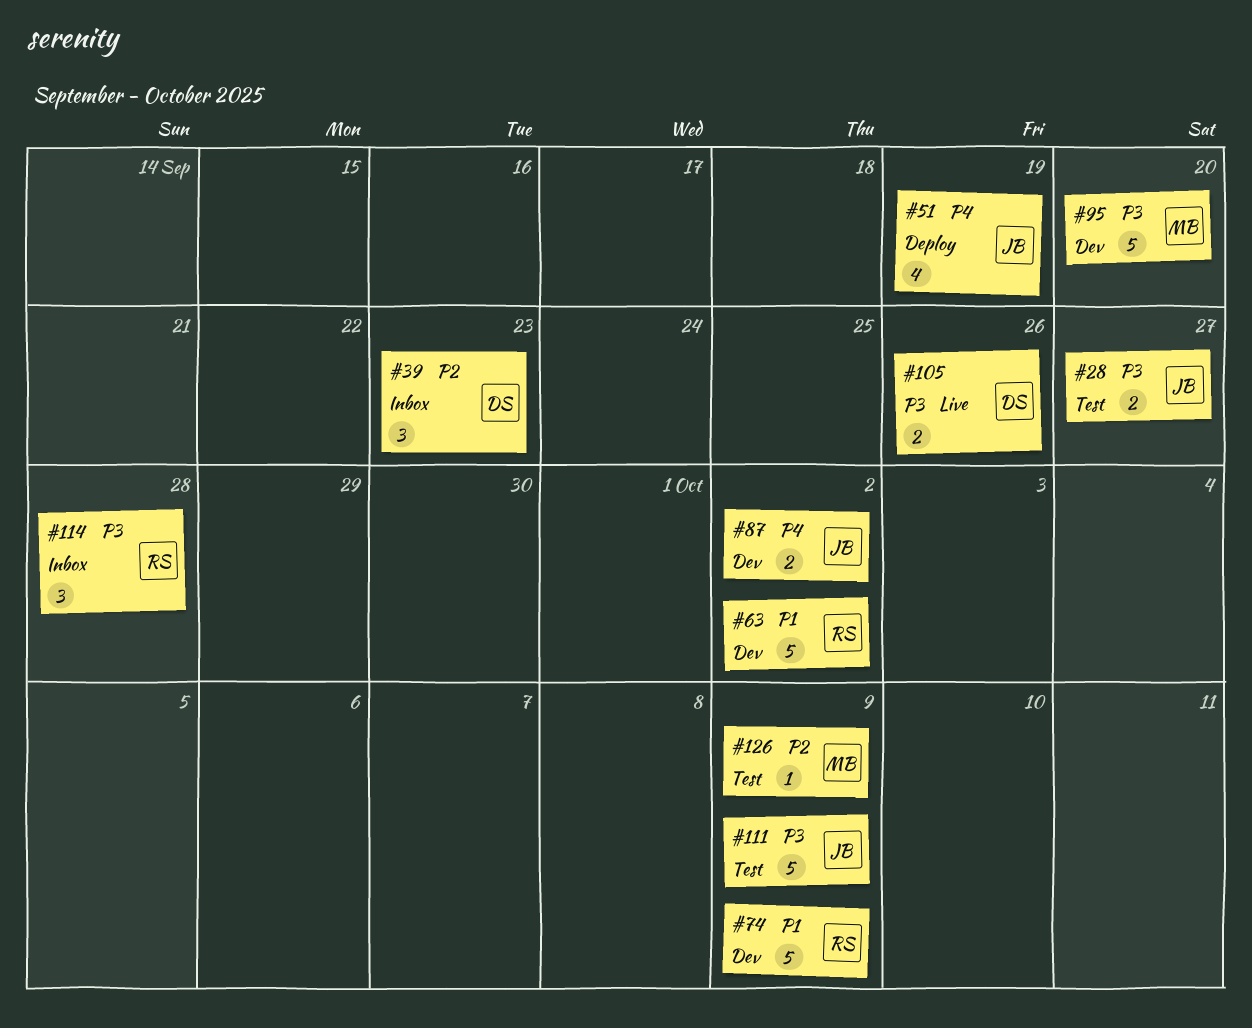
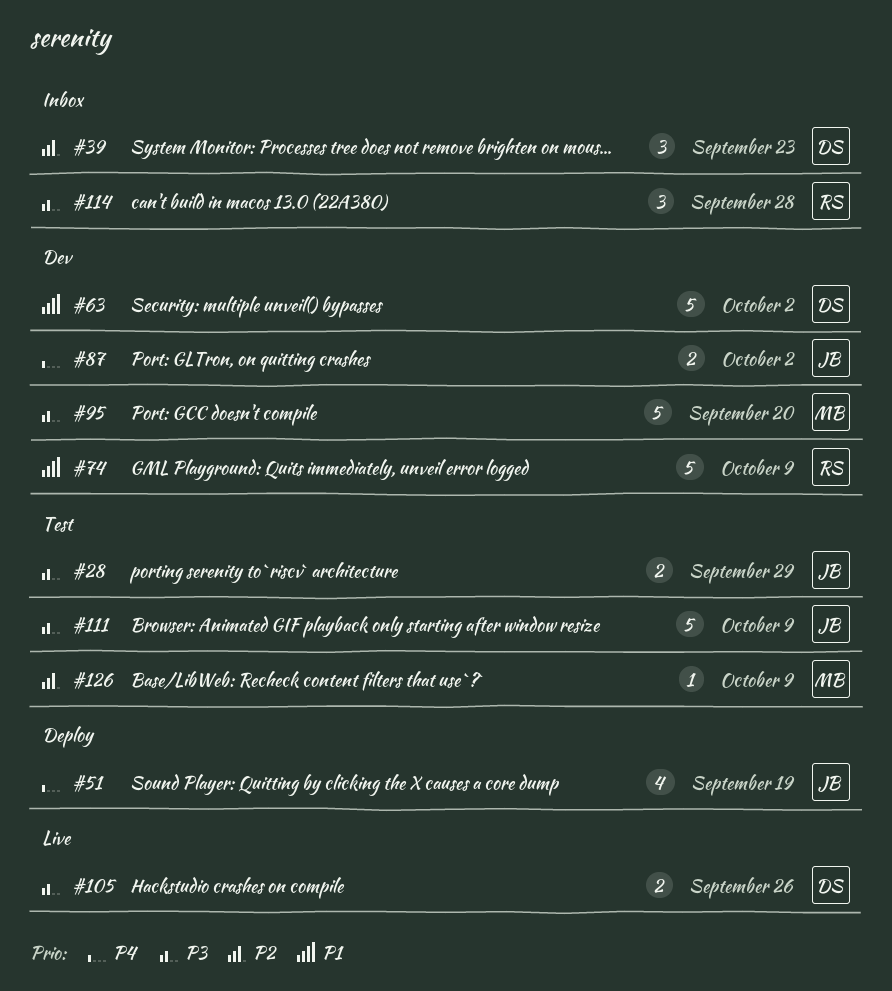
#28, due: Sep 27 -> Sep 29
#63, owner: RS -> DS

